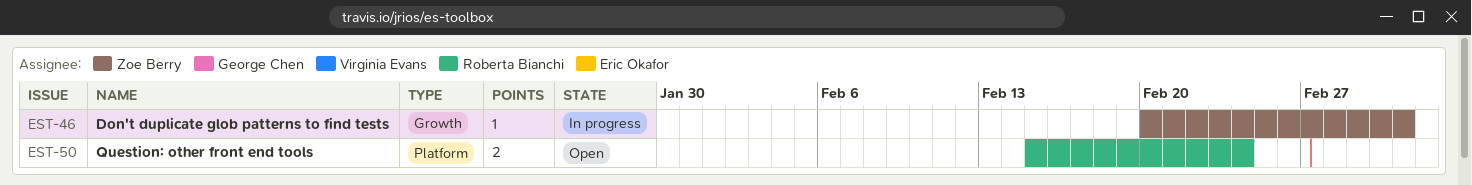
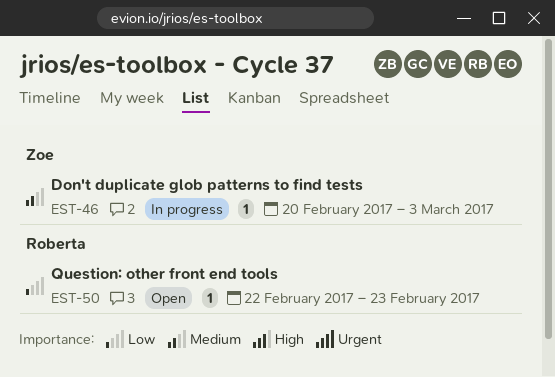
EST-50, estimate: 2 -> 1
EST-50, start: Feb 15 -> Feb 22
EST-50, due: Feb 24 -> Feb 23

